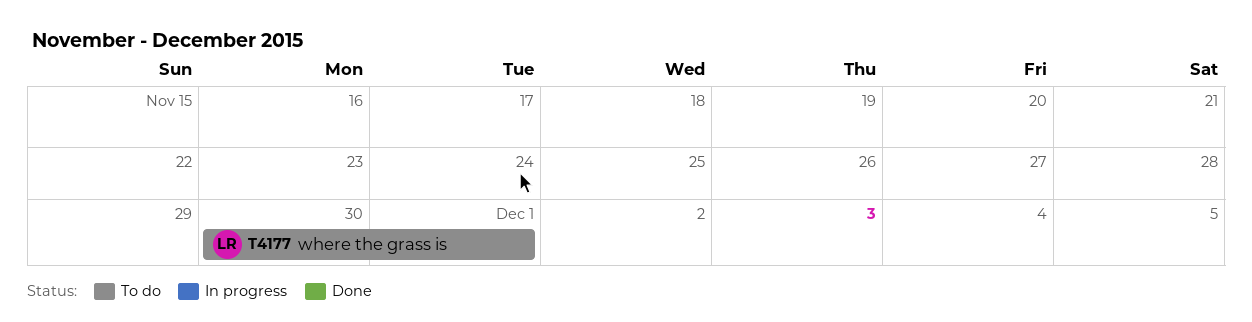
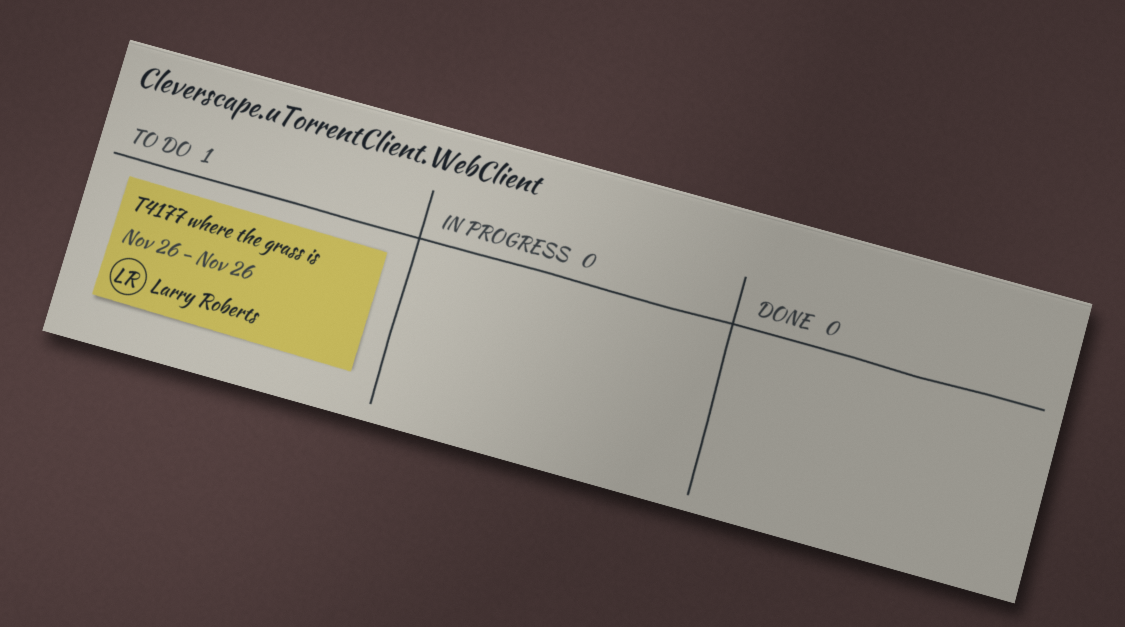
T4177, start: Nov 30 -> Nov 26
T4177, due: Dec 1 -> Nov 26

